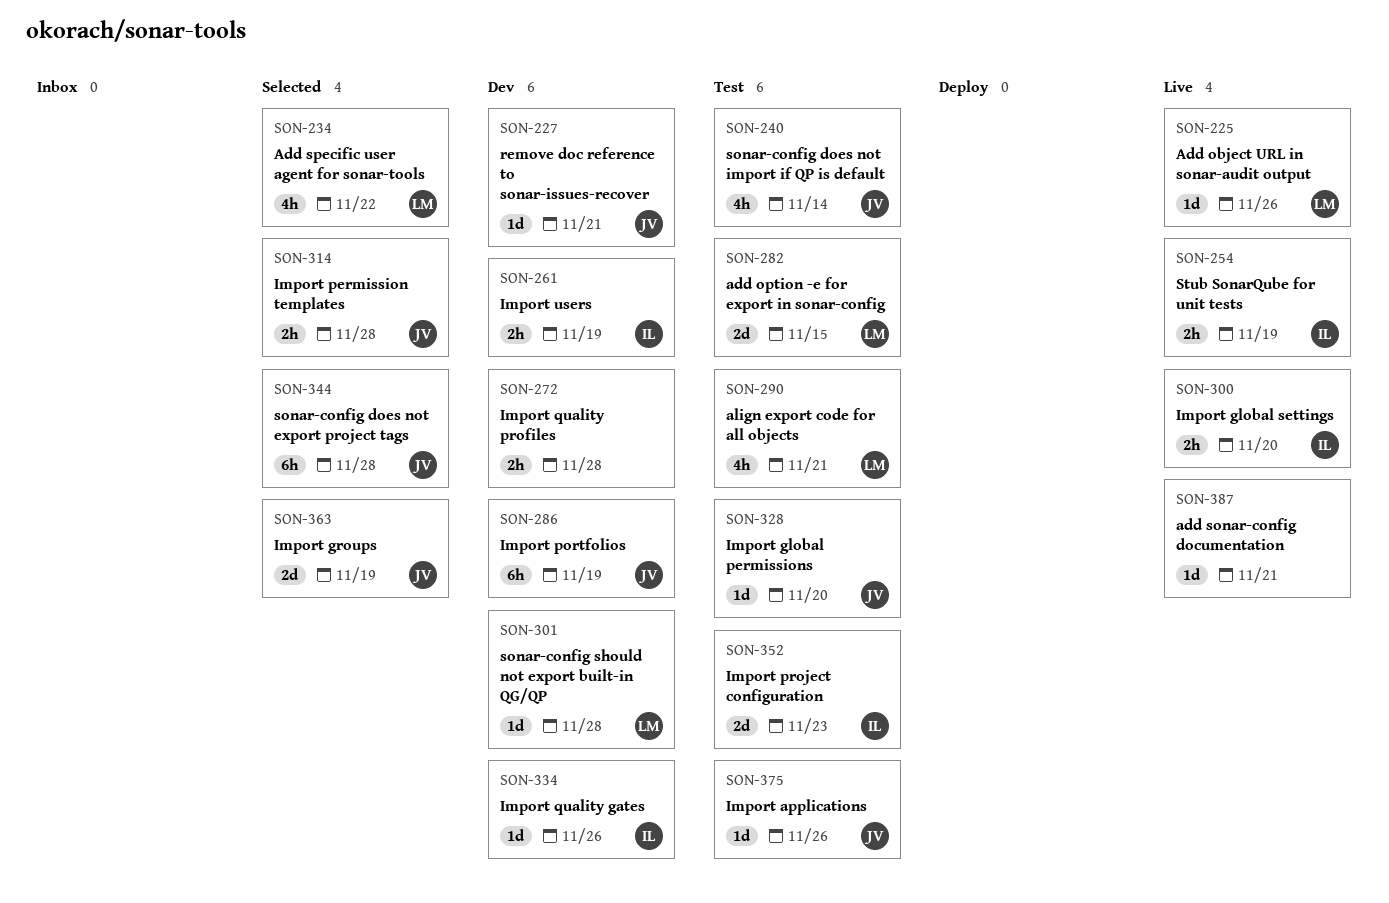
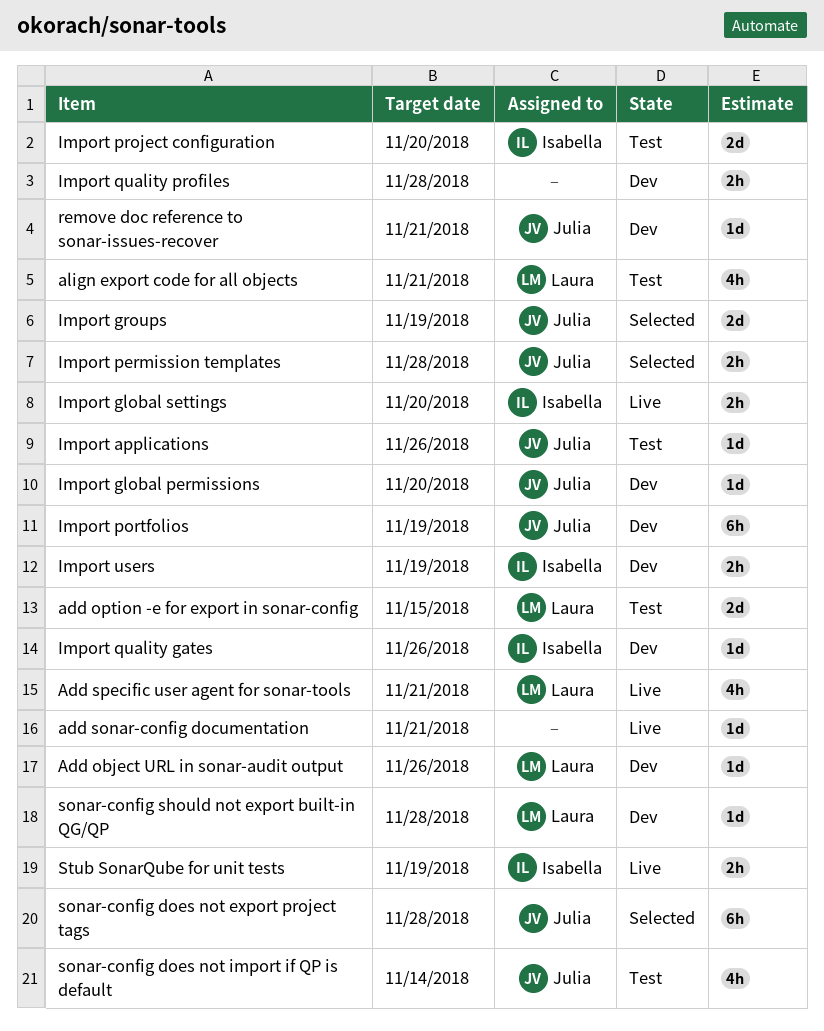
Add object URL in sonar-audit output, status: Live -> Dev
Add specific user agent for sonar-tools, status: Selected -> Live
Add specific user agent for sonar-tools, due: Nov 22 -> Nov 21
Import global permissions, status: Test -> Dev
Import project configuration, due: Nov 23 -> Nov 20

